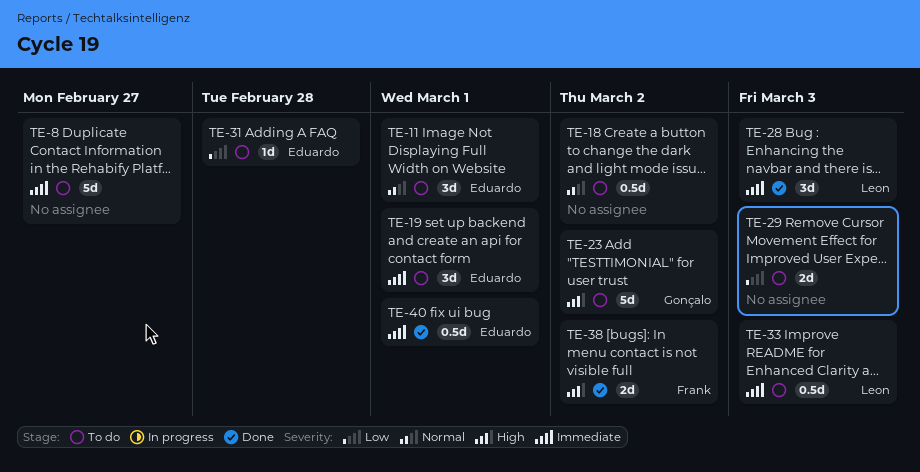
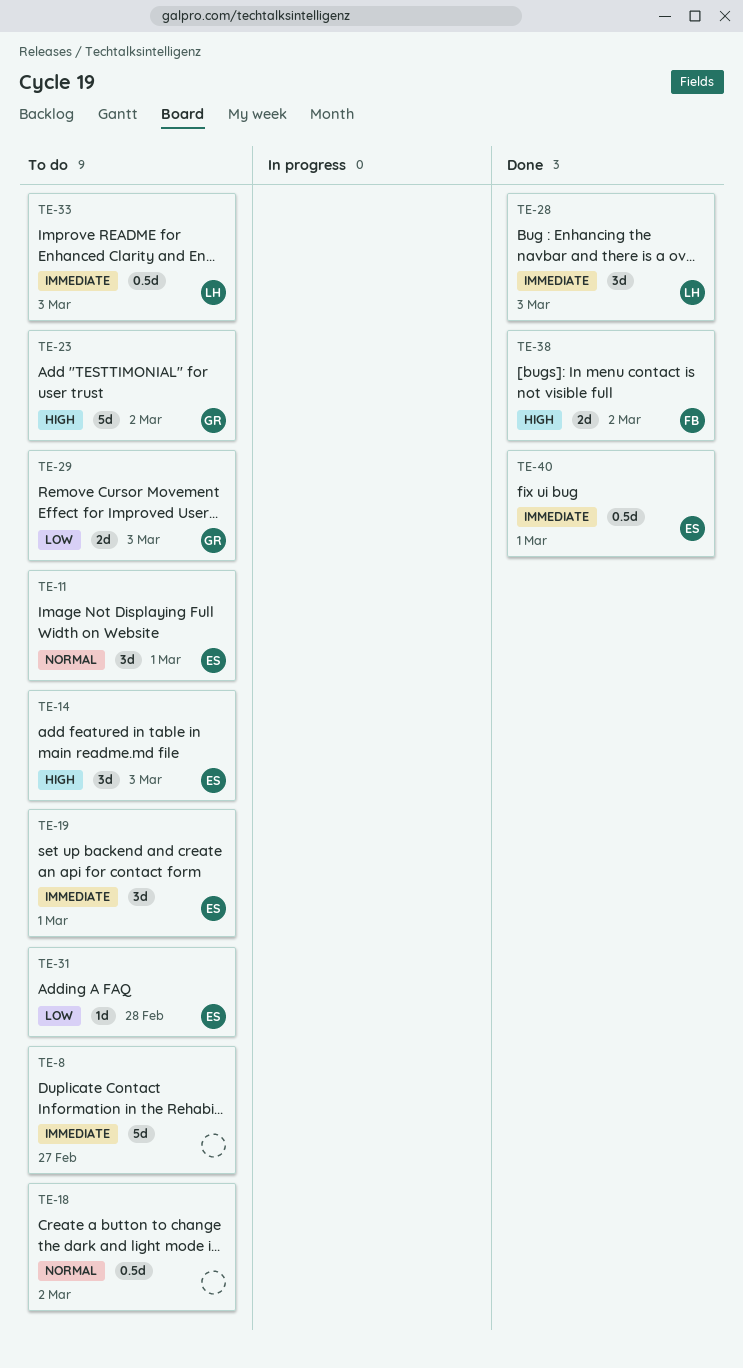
TE-14: none -> present
TE-29, owner: none -> Gonçalo

